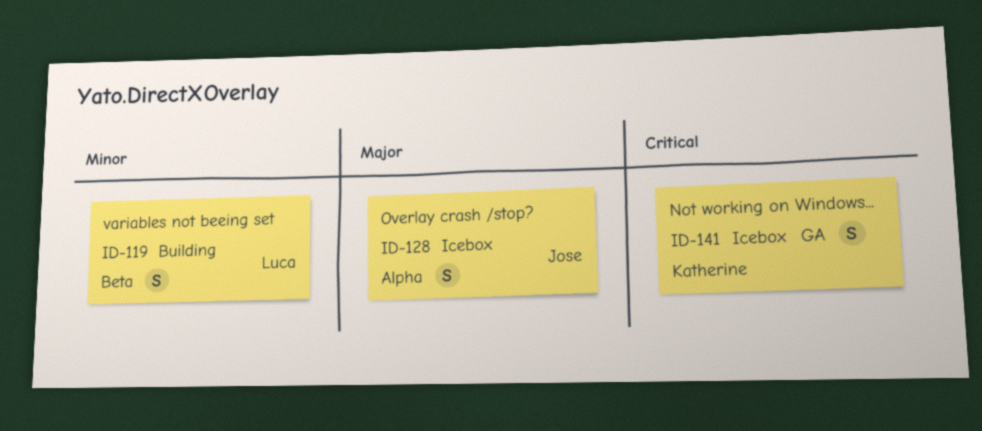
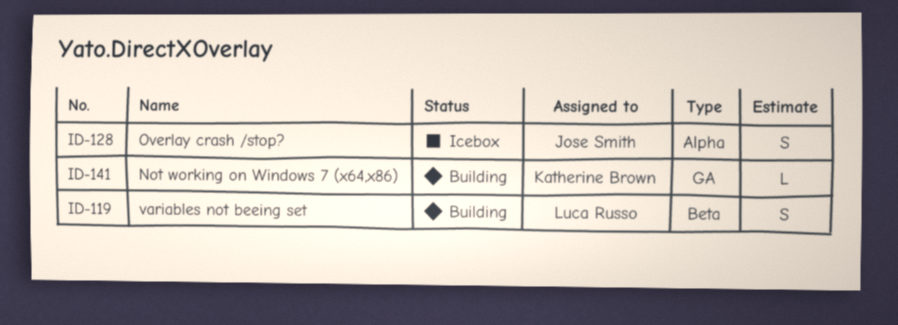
ID-141, status: Icebox -> Building
ID-141, estimate: S -> L

